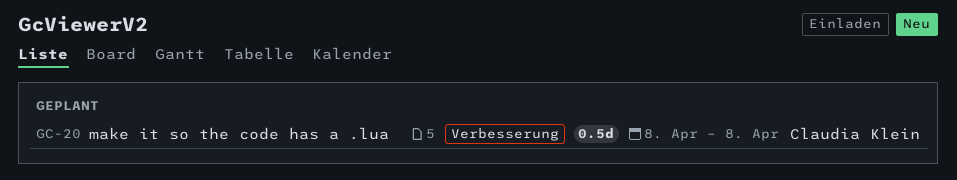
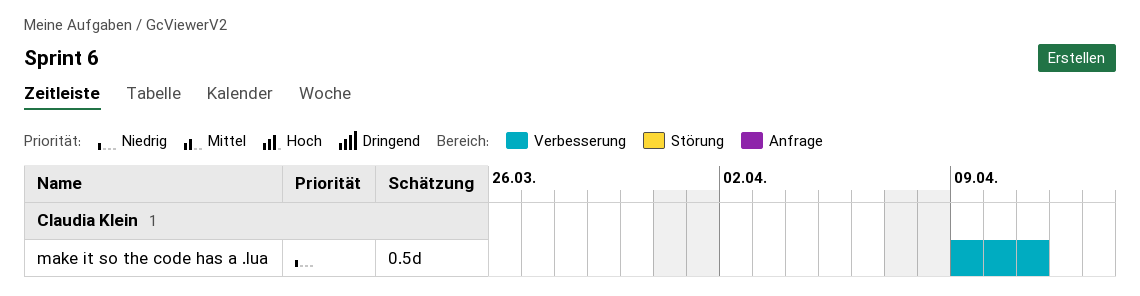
make it so the code has a .lua, start: Apr 8 -> Apr 9
make it so the code has a .lua, due: Apr 8 -> Apr 11

